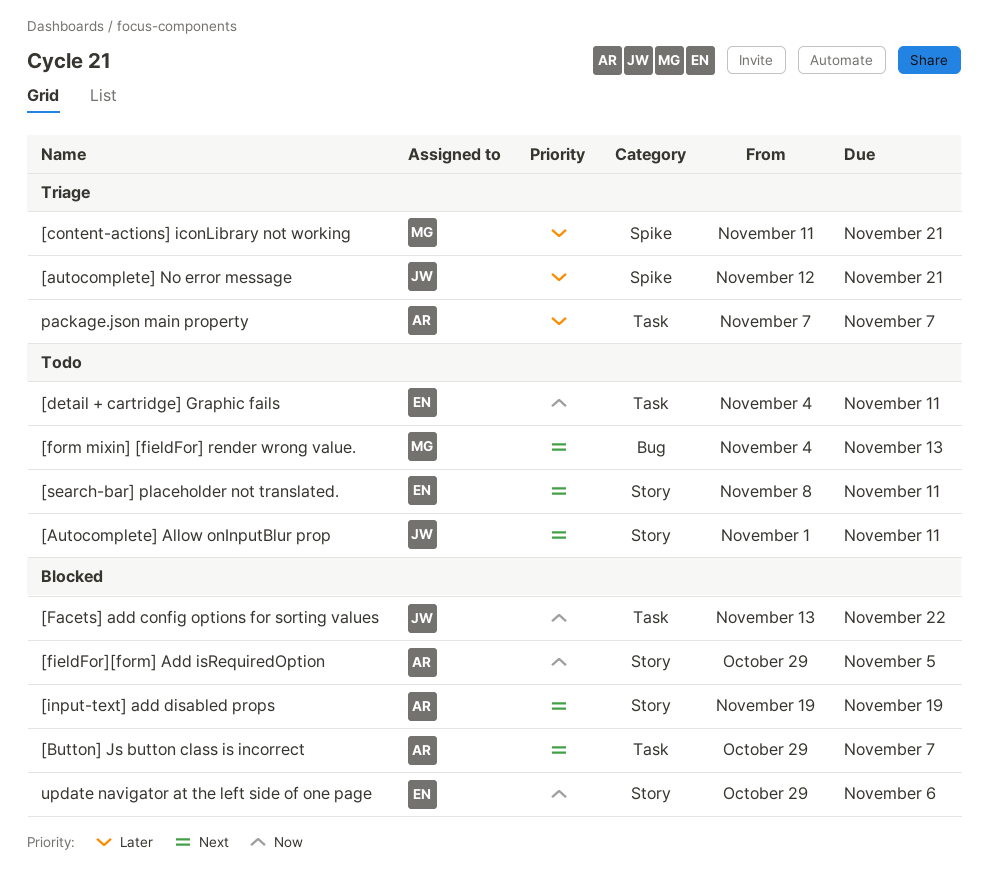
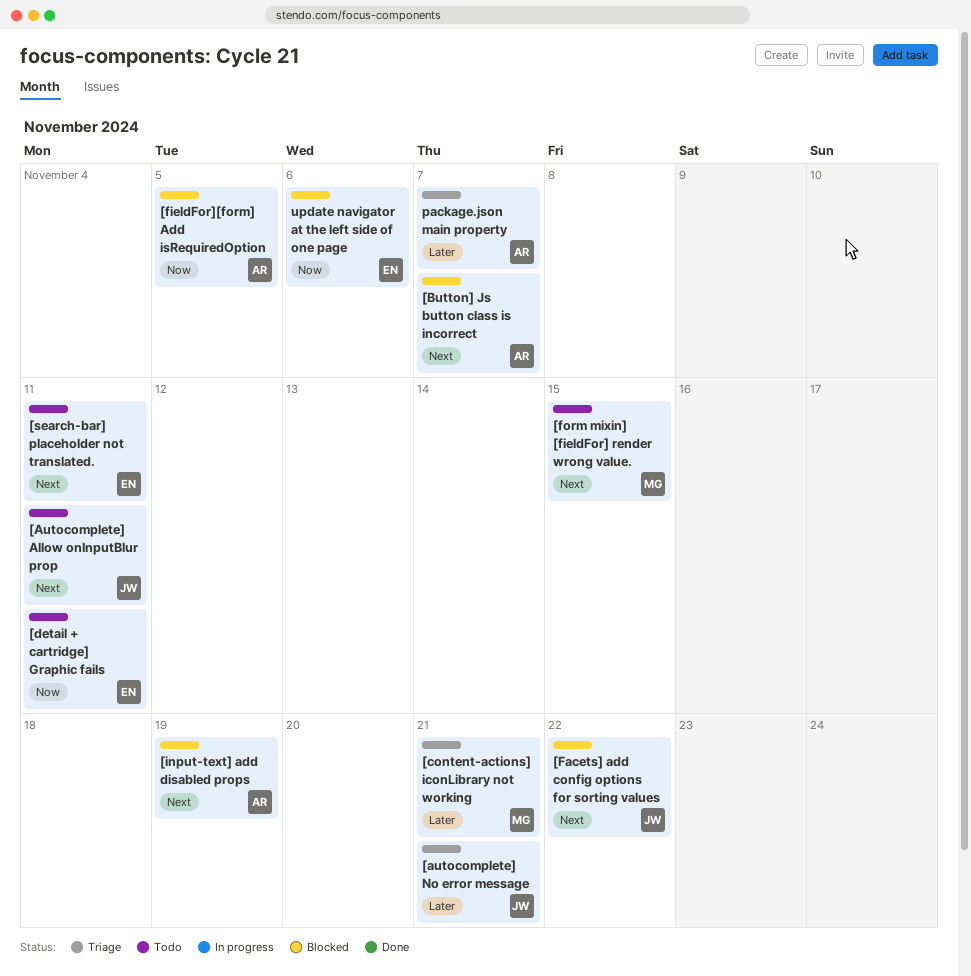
[Facets] add config options for sorting values, priority: Now -> Next
[form mixin] [fieldFor] render wrong value., due: Nov 13 -> Nov 15

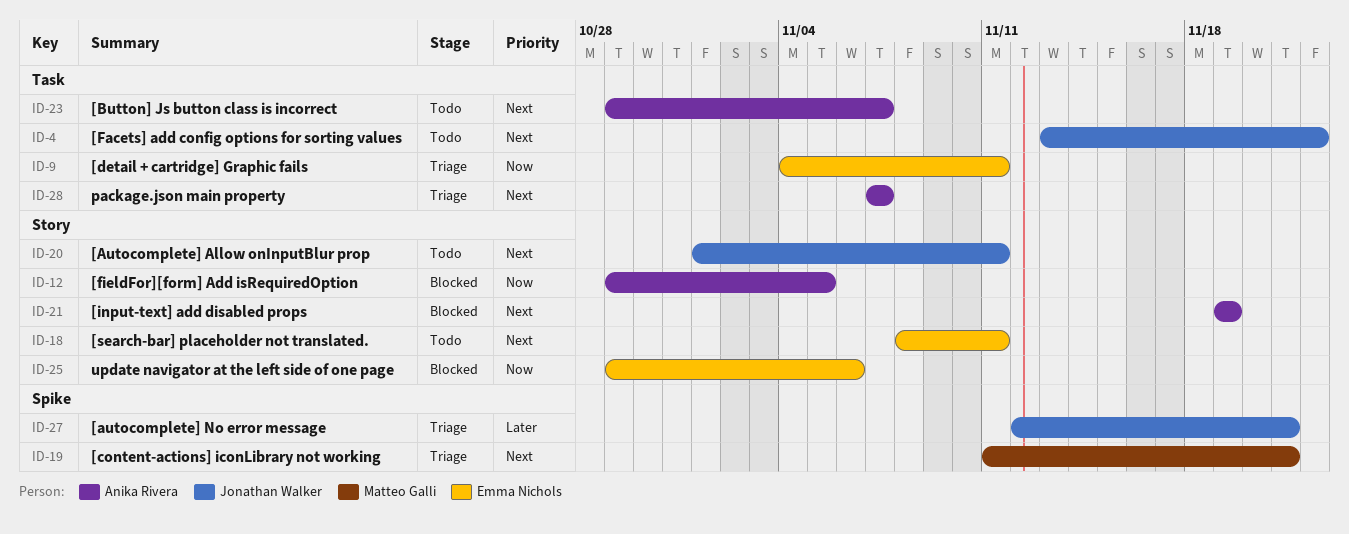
[Button] Js button class is incorrect, status: Blocked -> Todo
[content-actions] iconLibrary not working, priority: Later -> Next
[detail + cartridge] Graphic fails, status: Todo -> Triage
[Facets] add config options for sorting values, status: Blocked -> Todo
[form mixin] [fieldFor] render wrong value.: present -> none
package.json main property, priority: Later -> Next

